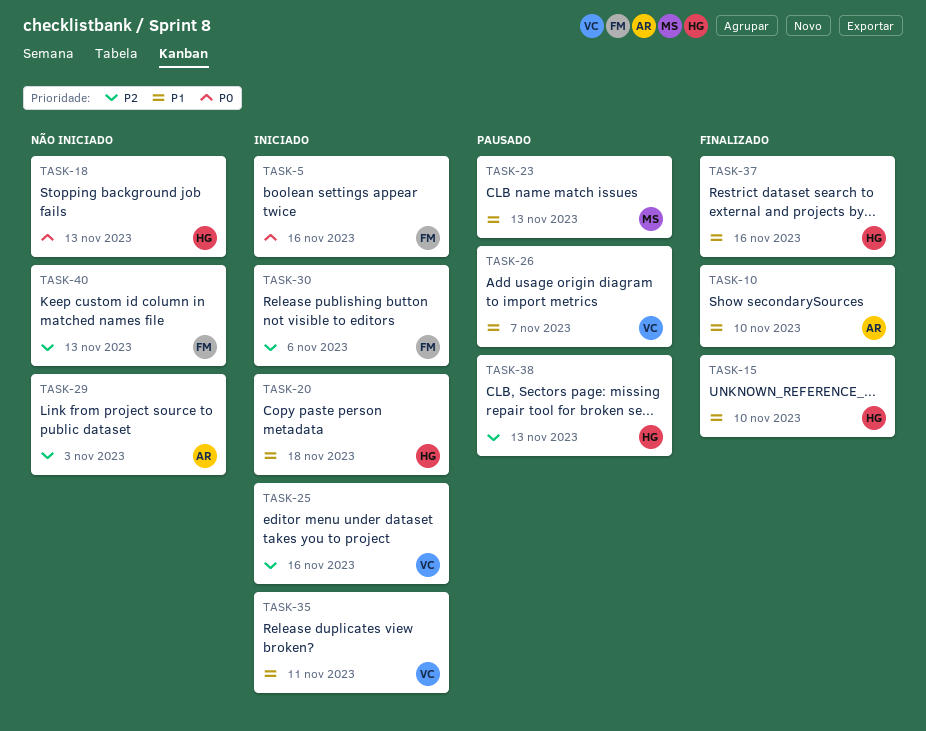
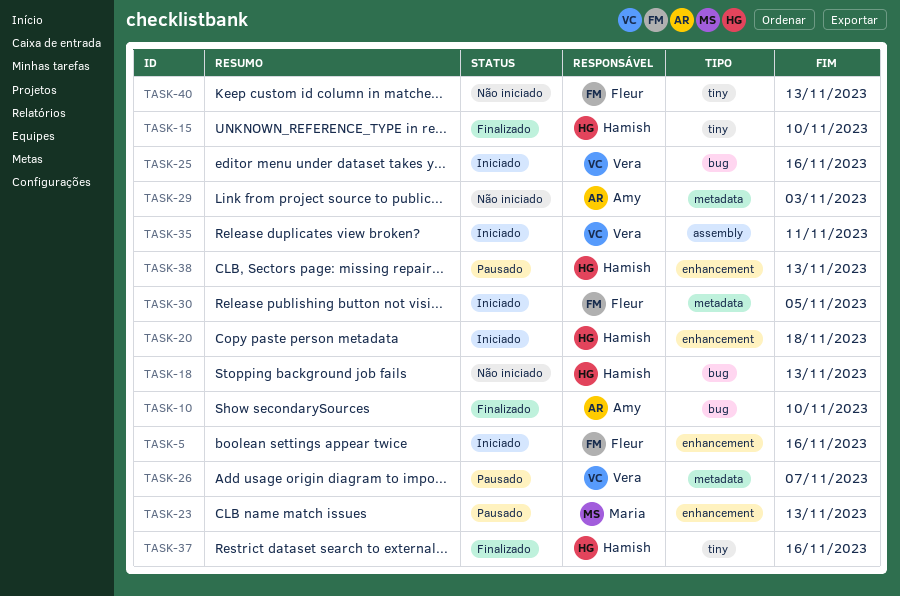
TASK-30, due: Nov 6 -> Nov 5

